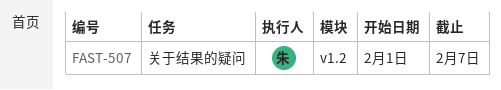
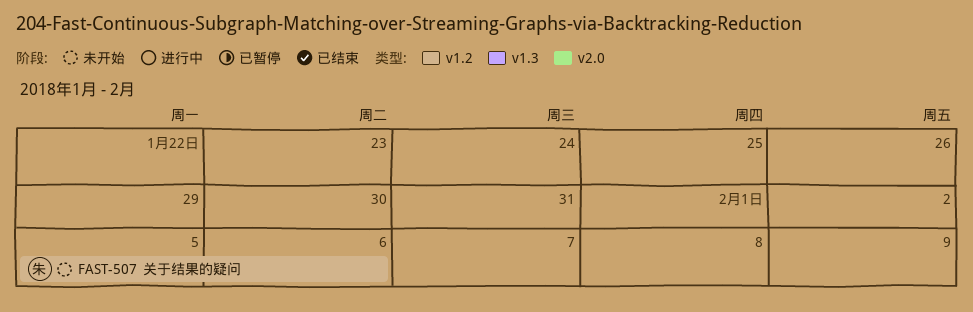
FAST-507, start: Feb 1 -> Feb 5
FAST-507, due: Feb 7 -> Feb 6

